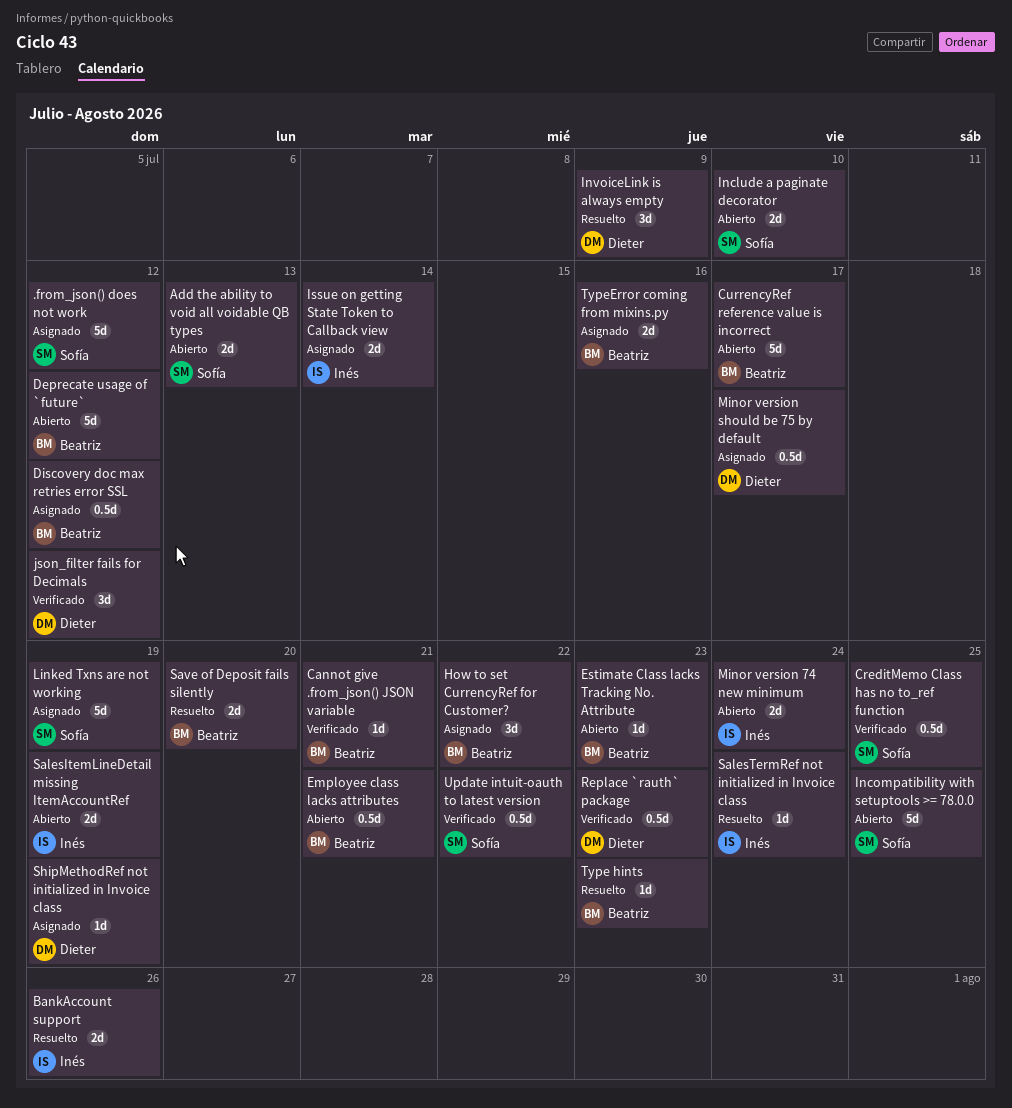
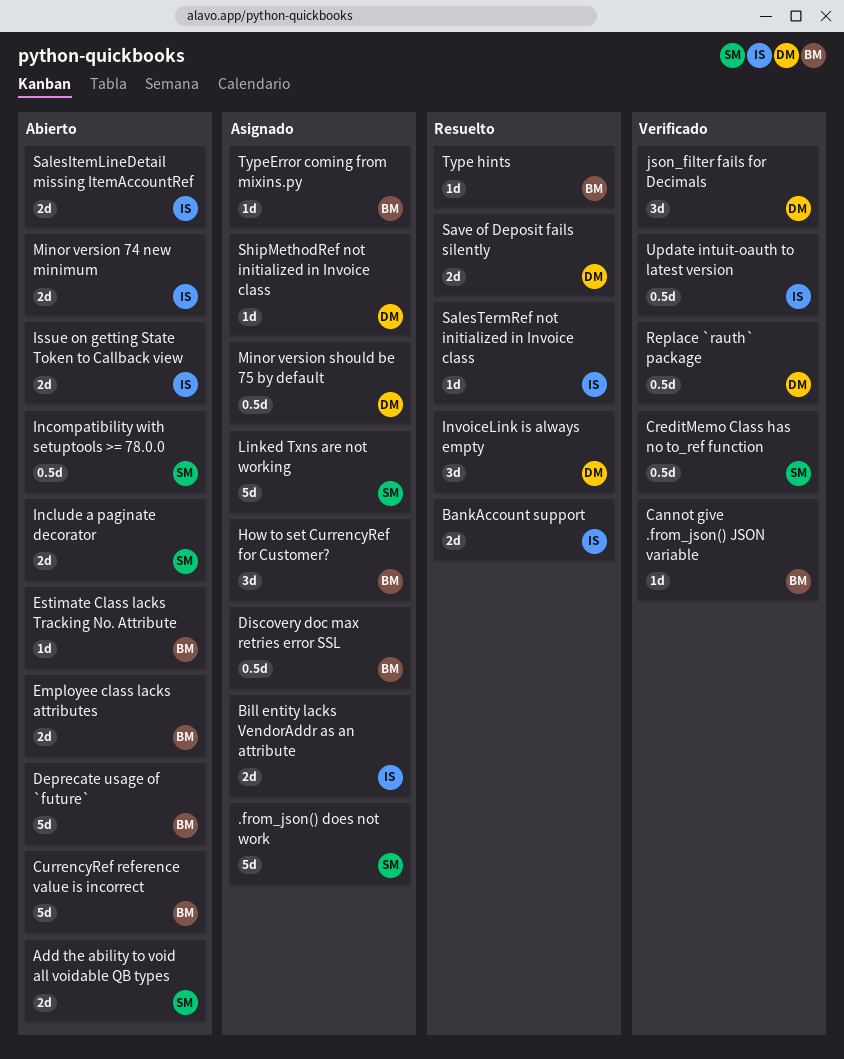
Bill entity lacks VendorAddr as an attribute: none -> present
Employee class lacks attributes, estimate: 0.5d -> 2d
Incompatibility with setuptools >= 78.0.0, estimate: 5d -> 0.5d
Issue on getting State Token to Callback view, status: Asignado -> Abierto
Save of Deposit fails silently, owner: Beatriz -> Dieter
TypeError coming from mixins.py, estimate: 2d -> 1d
Update intuit-oauth to latest version, owner: Sofía -> Inés

